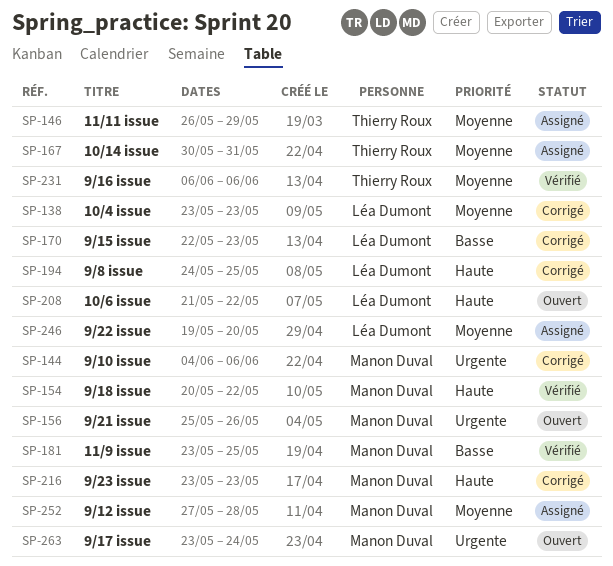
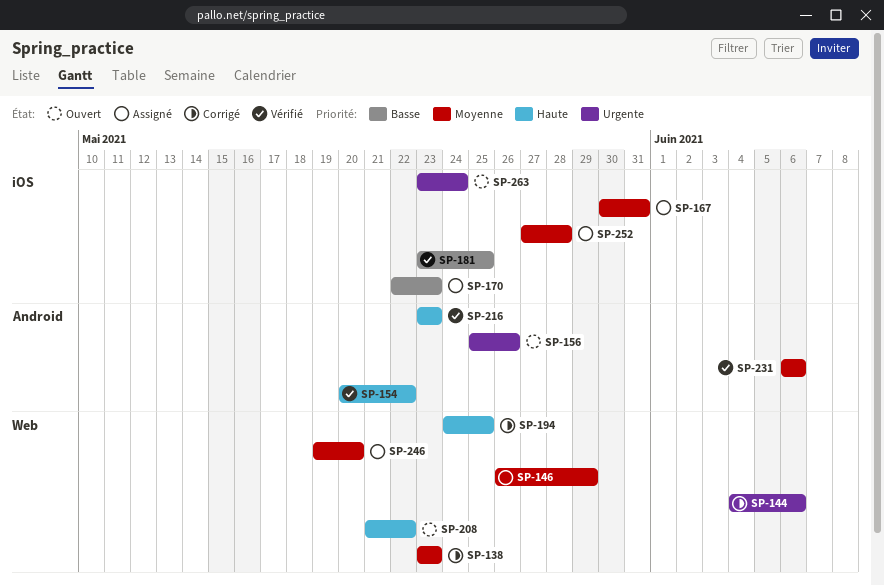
SP-170, status: Corrigé -> Assigné
SP-216, status: Corrigé -> Vérifié

